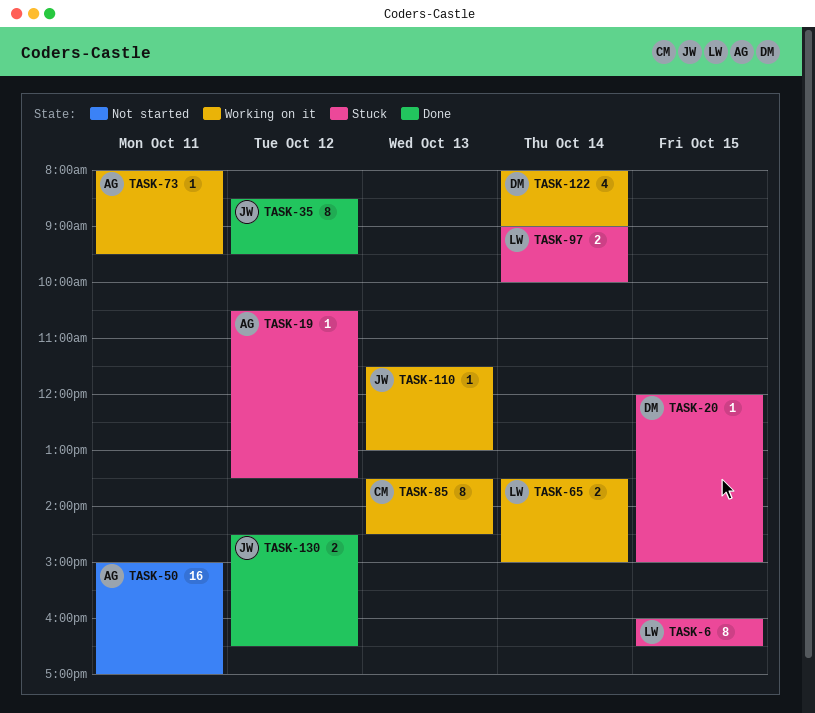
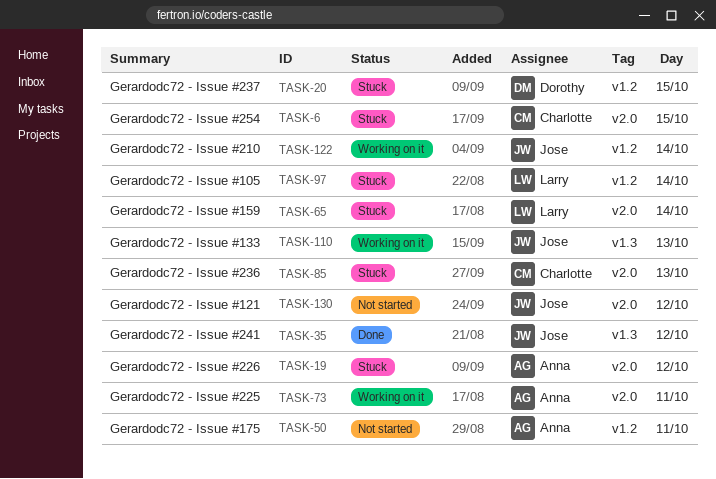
TASK-6, owner: Larry -> Charlotte
TASK-65, status: Working on it -> Stuck
TASK-85, status: Working on it -> Stuck
TASK-122, owner: Dorothy -> Jose
TASK-130, status: Done -> Not started

